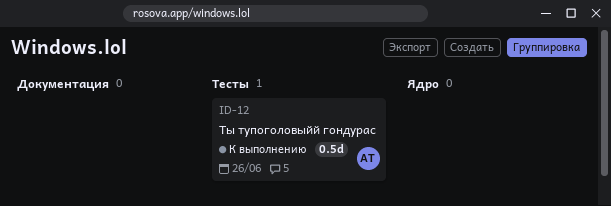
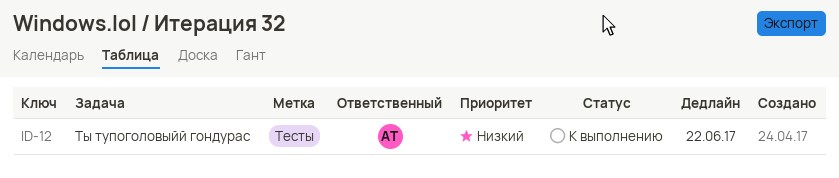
ID-12, due: Jun 26 -> Jun 22

